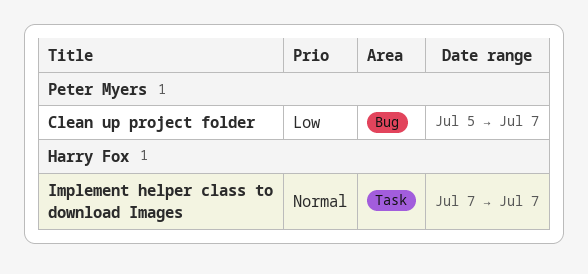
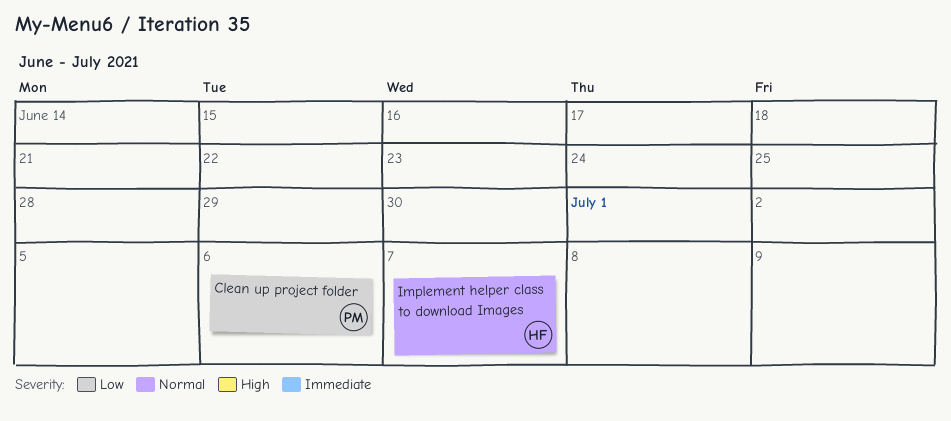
Clean up project folder, due: Jul 7 -> Jul 6

